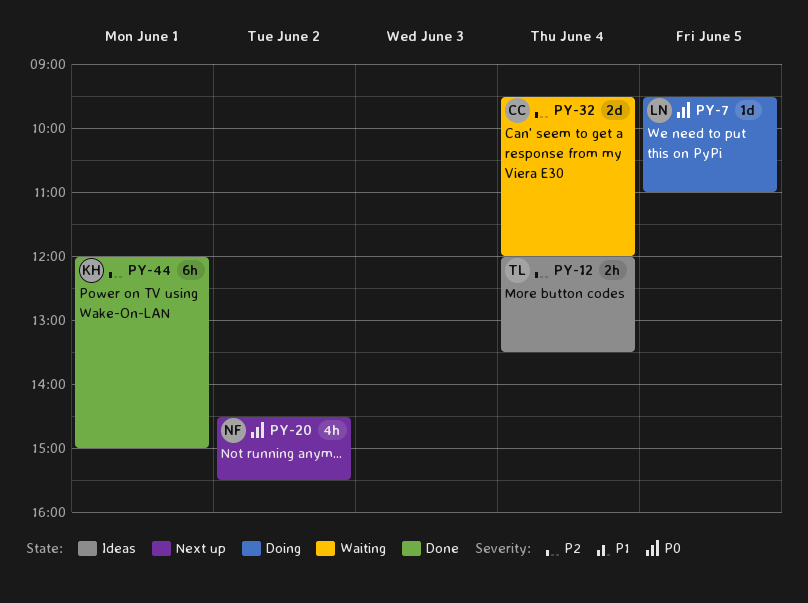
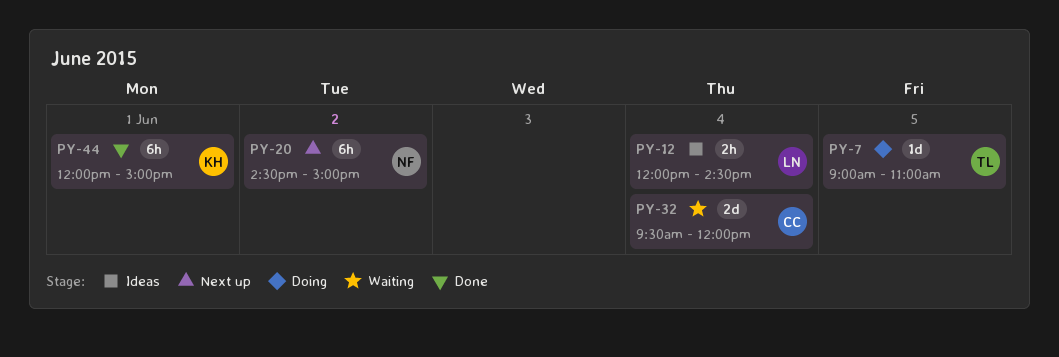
PY-7, owner: LN -> TL
PY-7, begins: 09:30 -> 09:00
PY-12, owner: TL -> LN
PY-12, ends: 13:30 -> 14:30
PY-20, estimate: 4h -> 6h
PY-20, ends: 15:30 -> 15:00

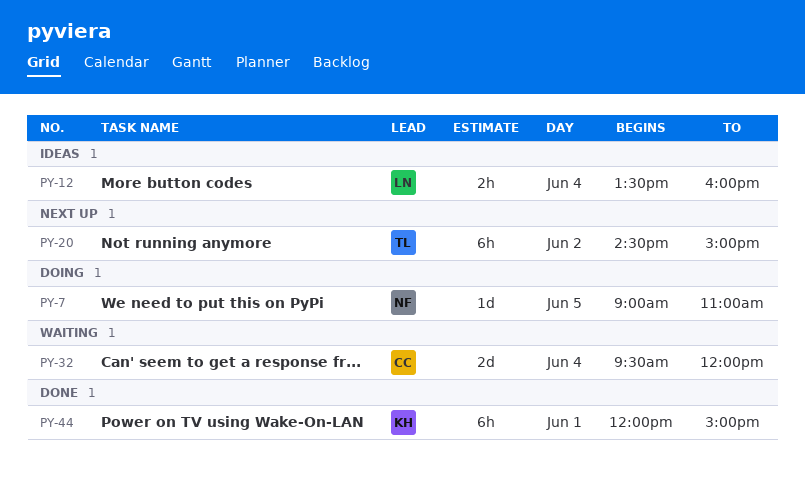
PY-7, owner: TL -> NF
PY-12, begins: 12:00 -> 13:30
PY-12, ends: 14:30 -> 16:00
PY-20, owner: NF -> TL

